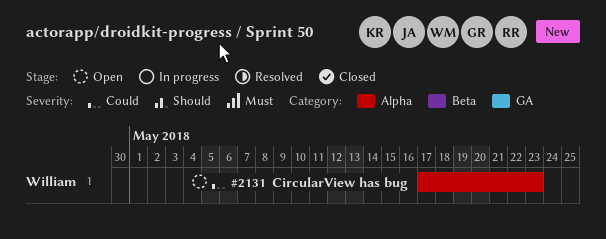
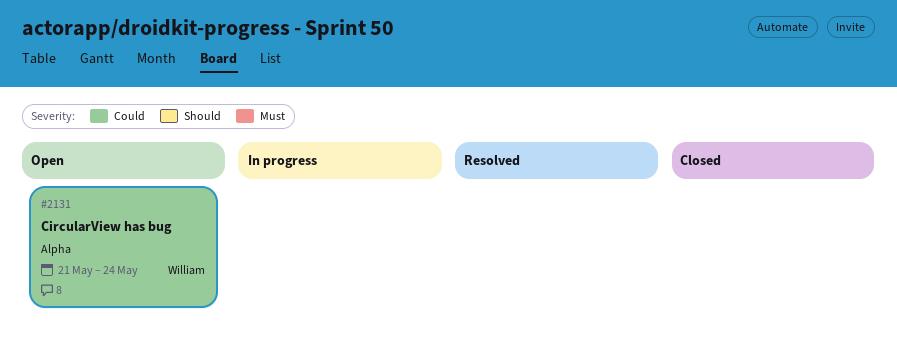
#2131, start: May 17 -> May 21
#2131, due: May 23 -> May 24

